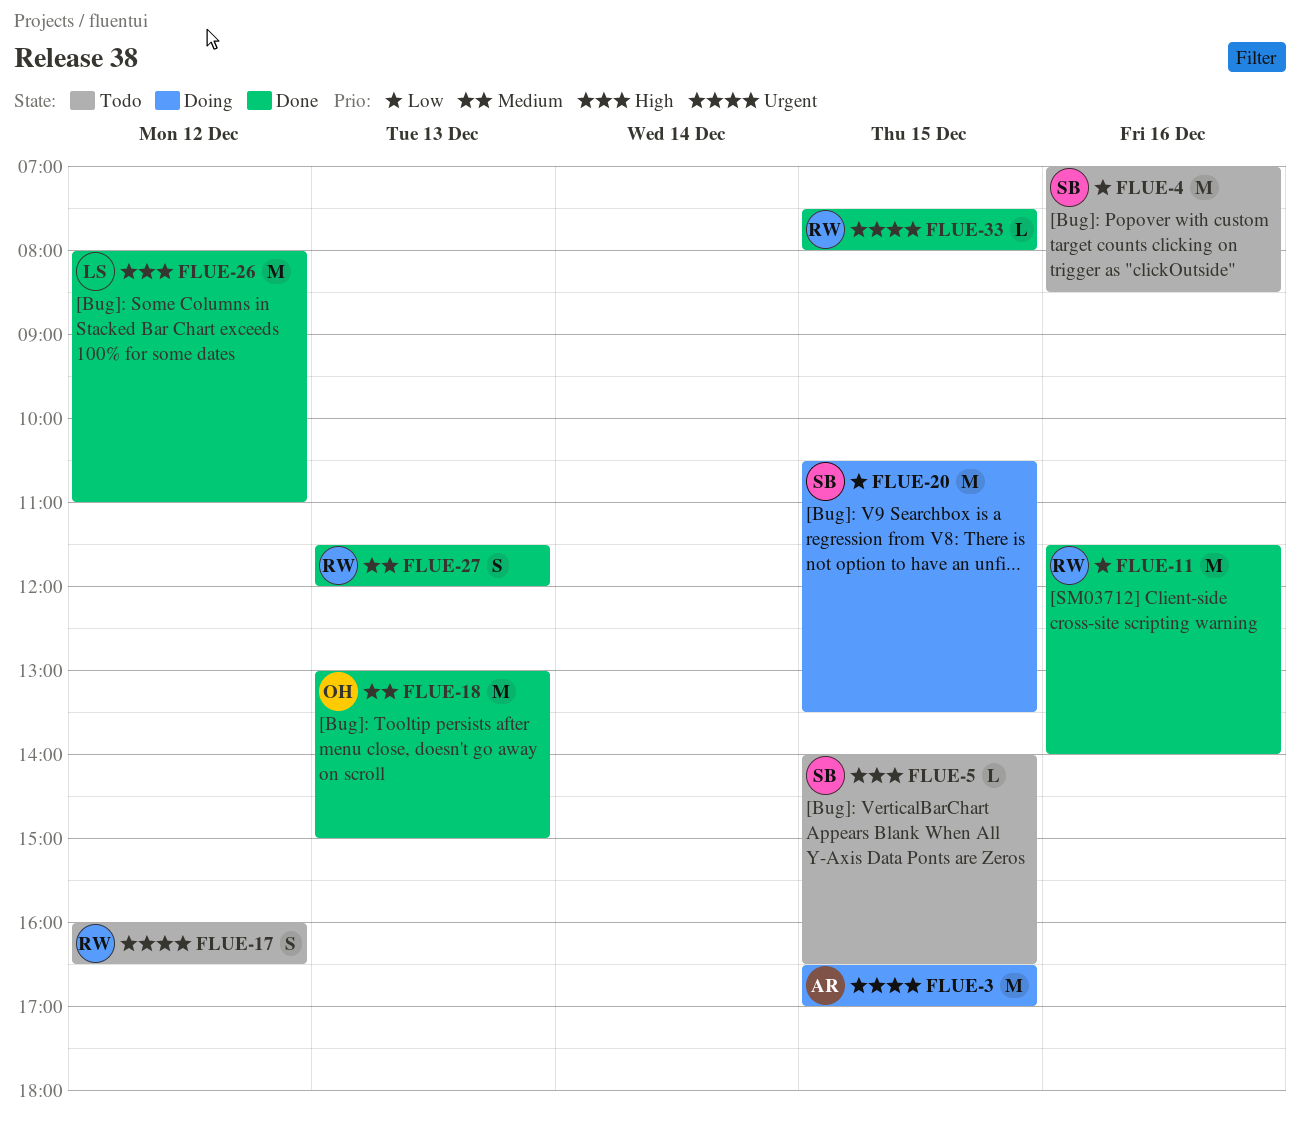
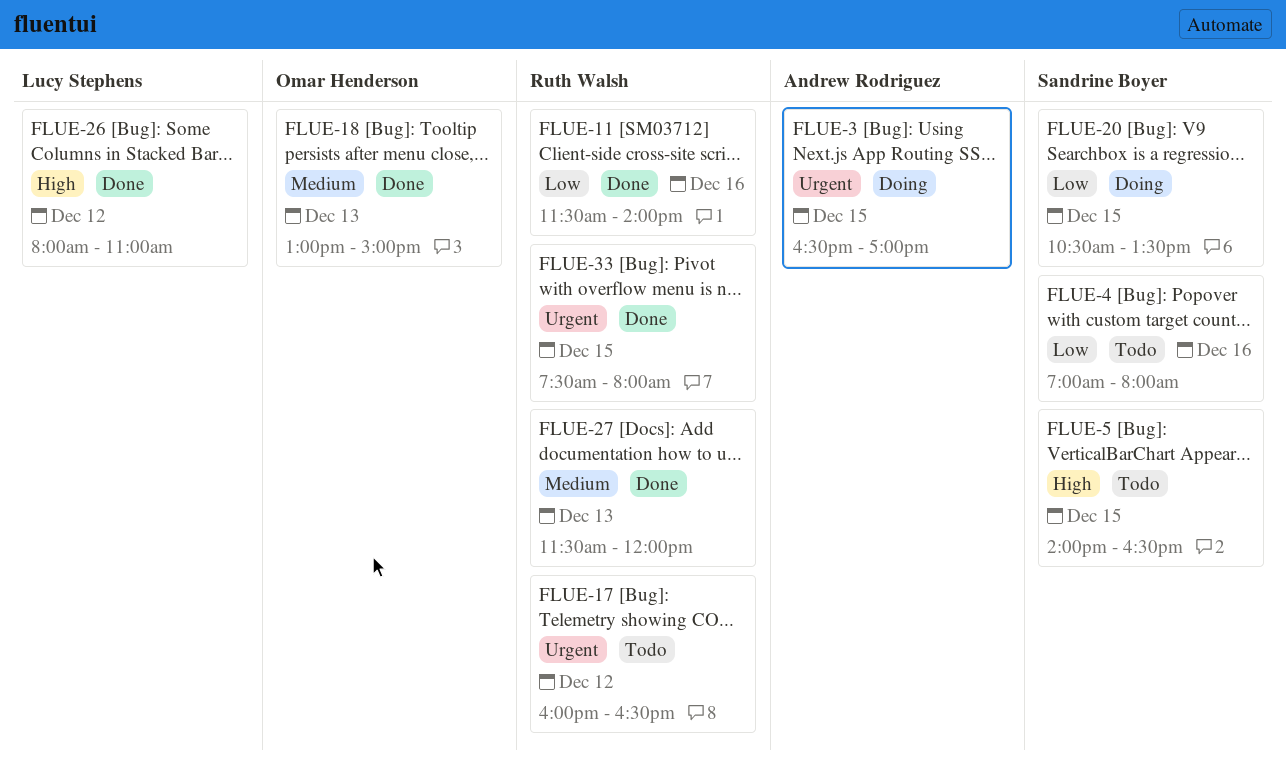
FLUE-4, ends: 08:30 -> 08:00

